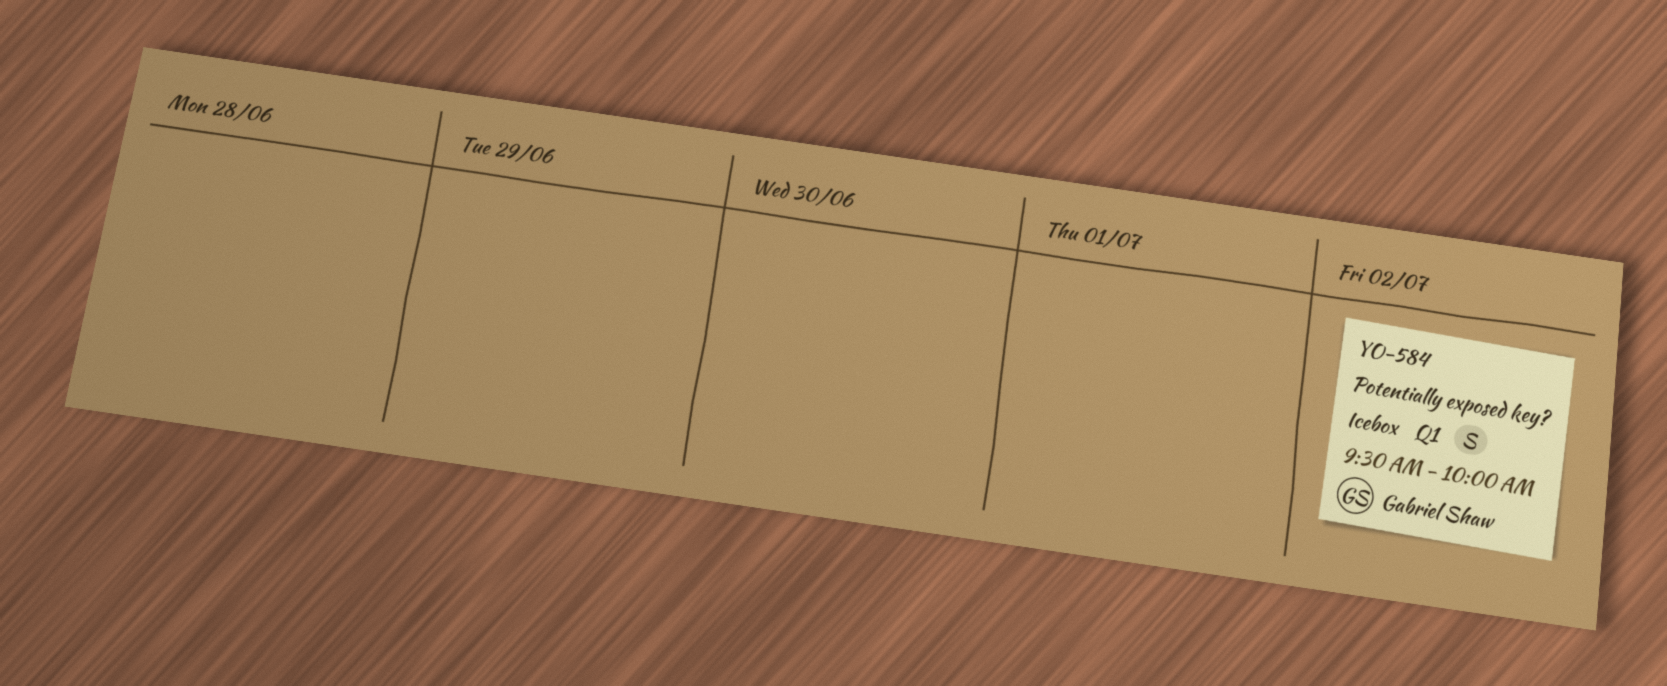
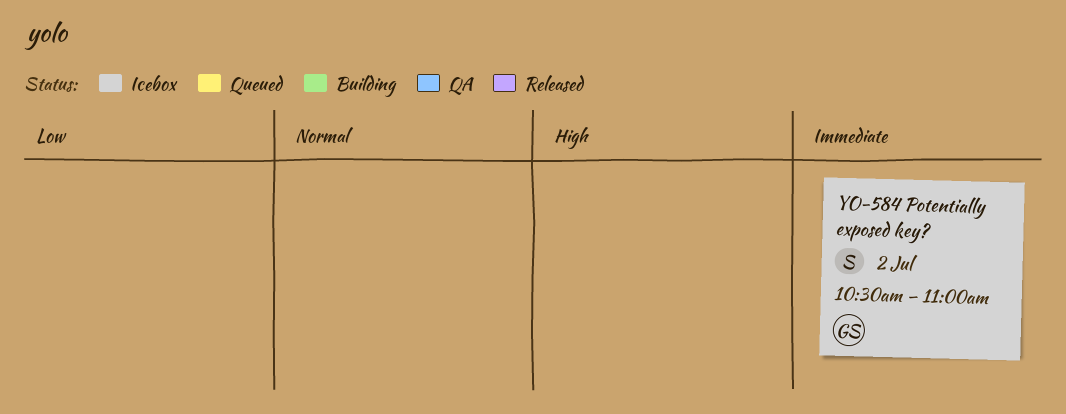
YO-584, begins: 09:30 -> 10:30
YO-584, ends: 10:00 -> 11:00

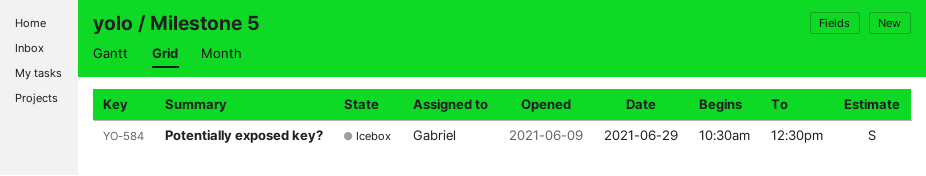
YO-584, day: Jul 2 -> Jun 29
YO-584, ends: 11:00 -> 12:30

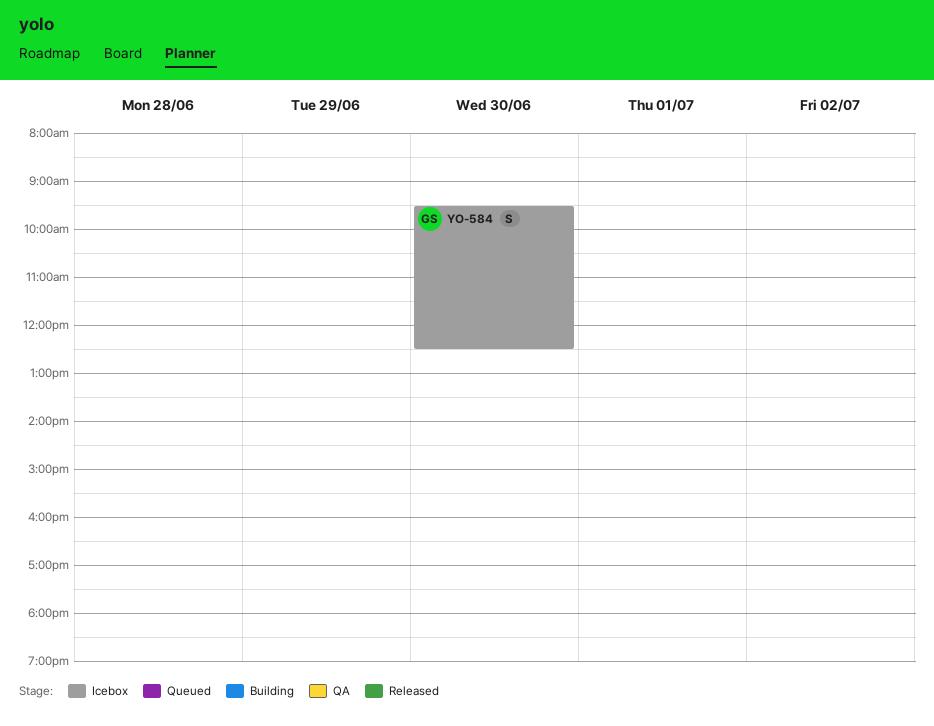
YO-584, day: Jun 29 -> Jun 30
YO-584, begins: 10:30 -> 09:30

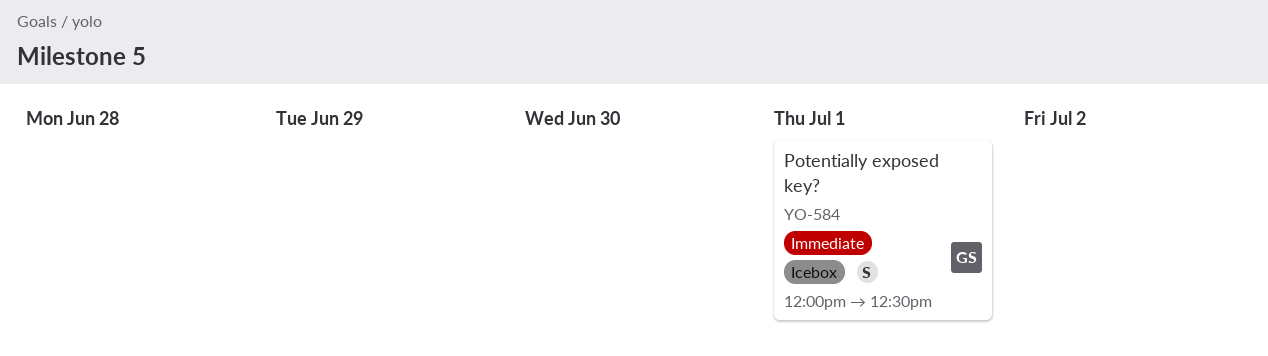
YO-584, day: Jun 30 -> Jul 1
YO-584, begins: 09:30 -> 12:00

